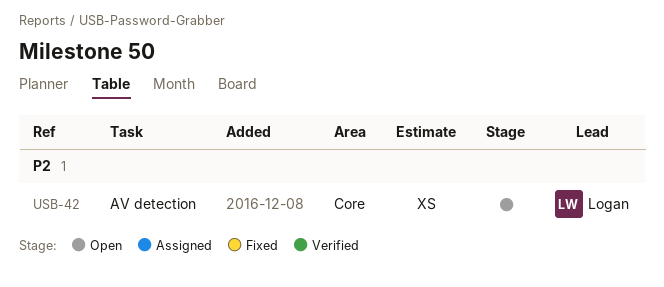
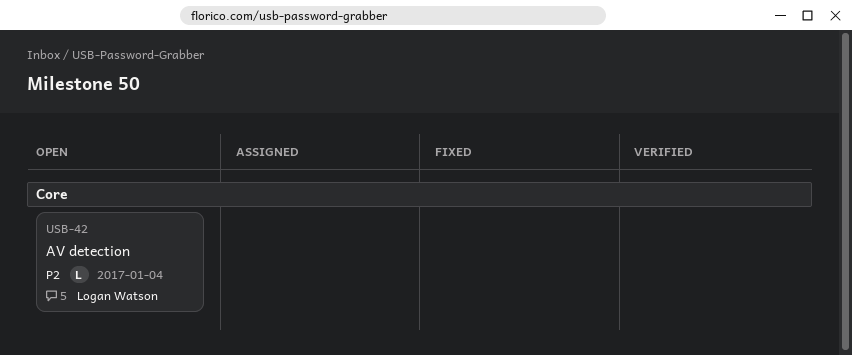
USB-42, estimate: XS -> L

